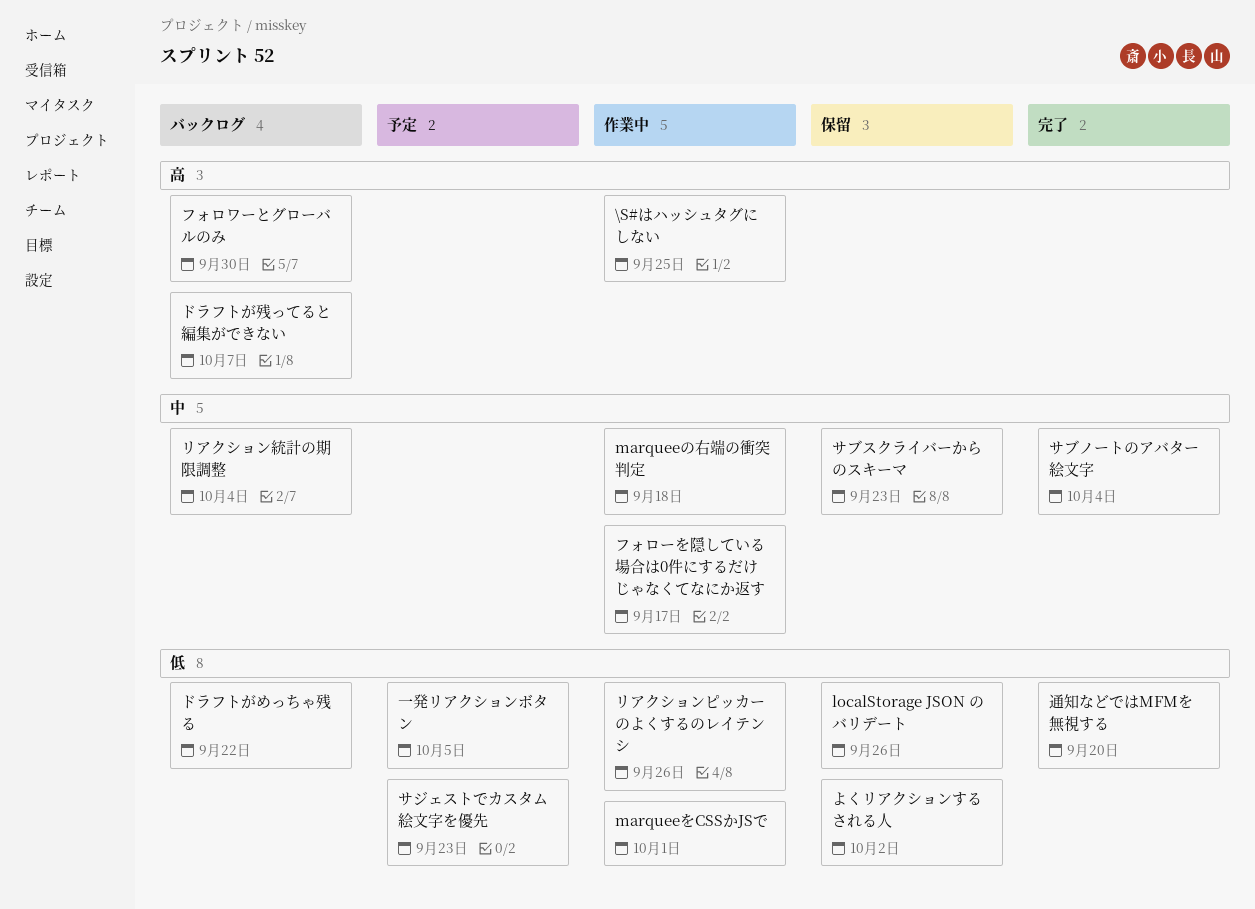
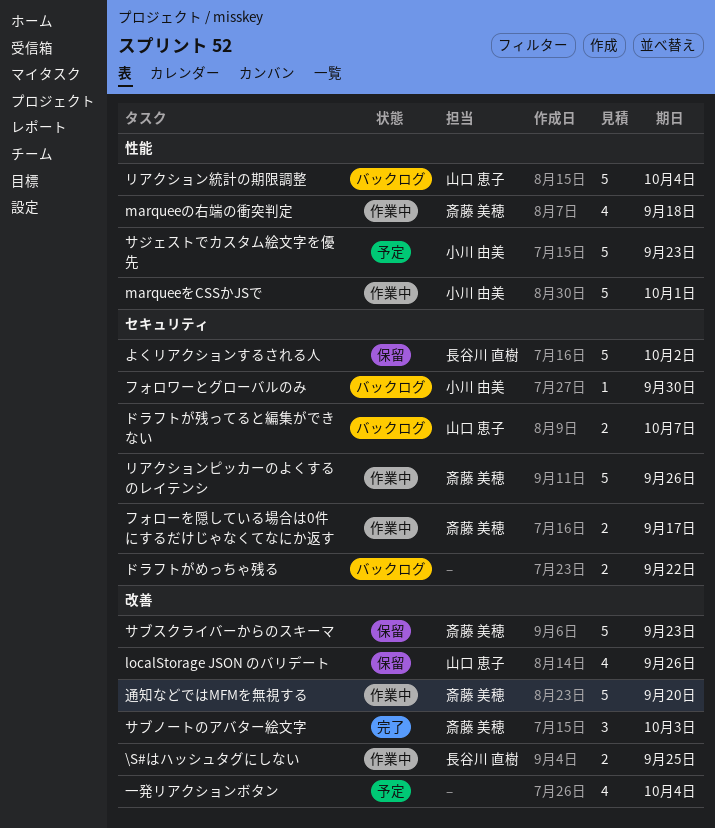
サブノートのアバター絵文字, due: Oct 4 -> Oct 3
一発リアクションボタン, due: Oct 5 -> Oct 4
通知などではMFMを無視する, status: 完了 -> 作業中

